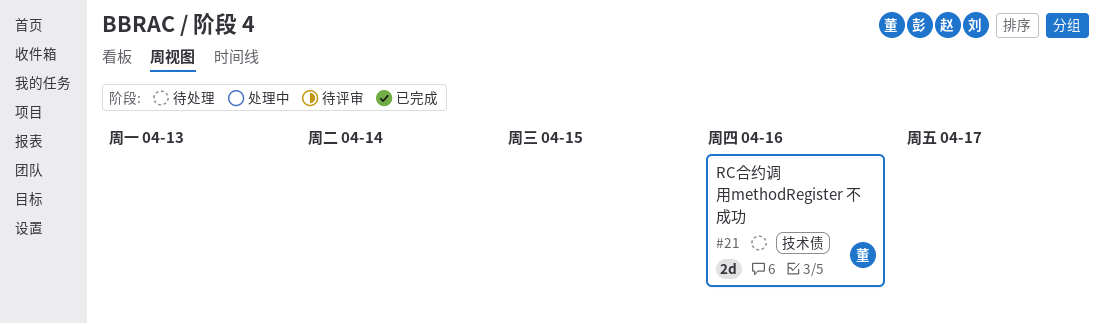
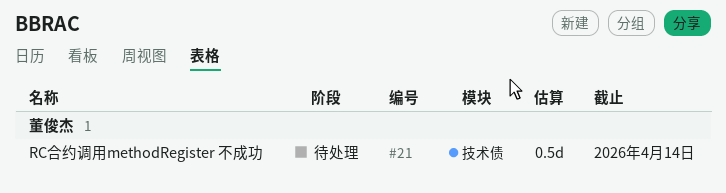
#21, estimate: 2d -> 0.5d
#21, due: Apr 16 -> Apr 14

